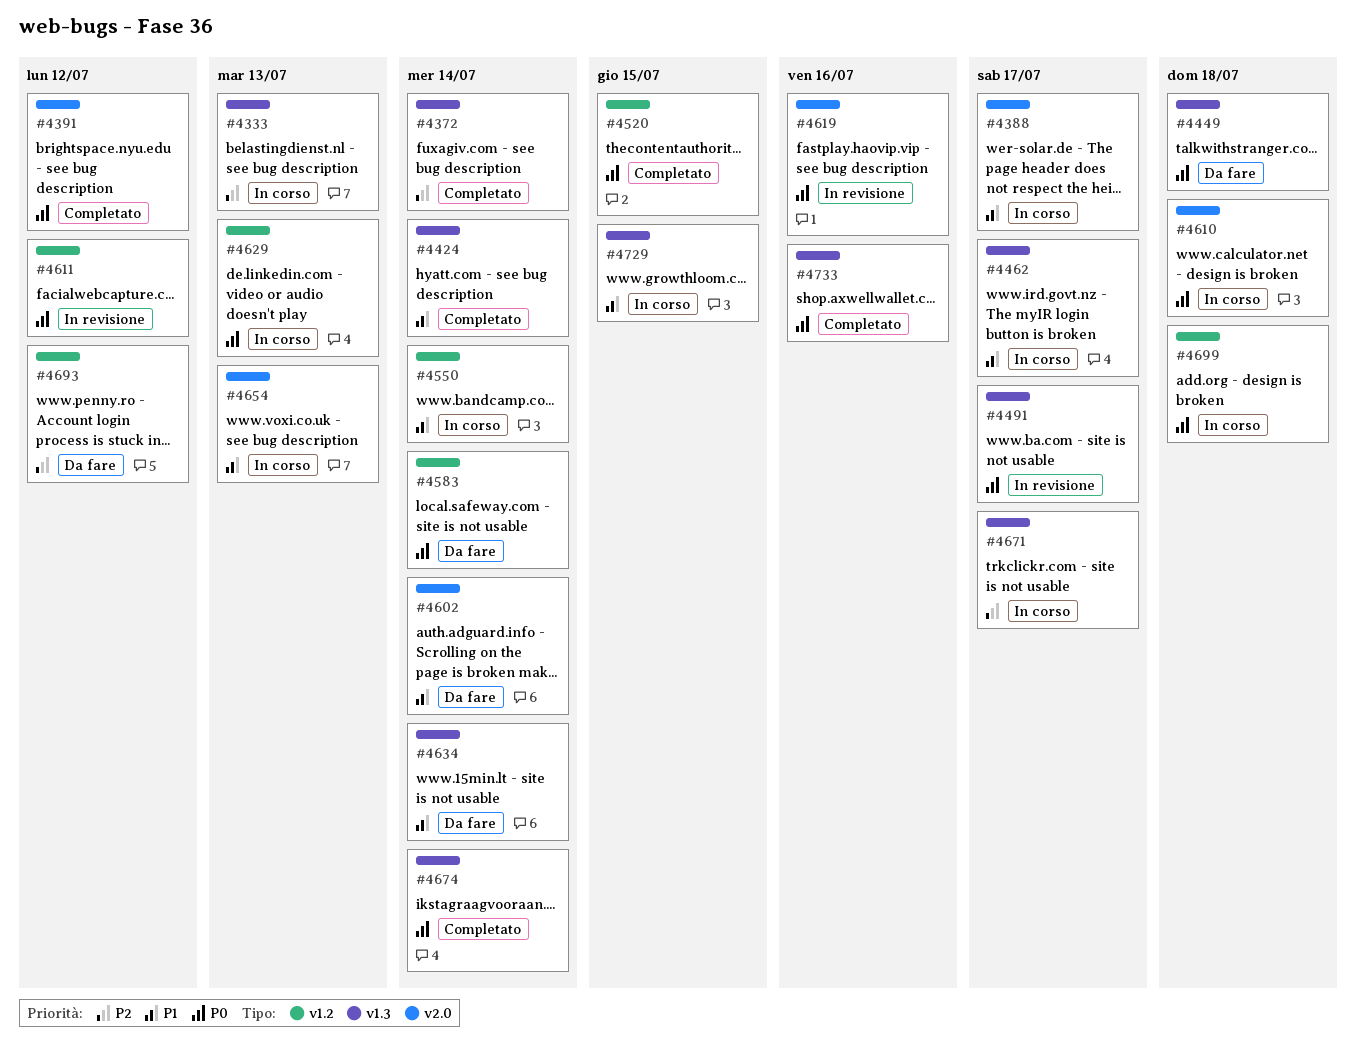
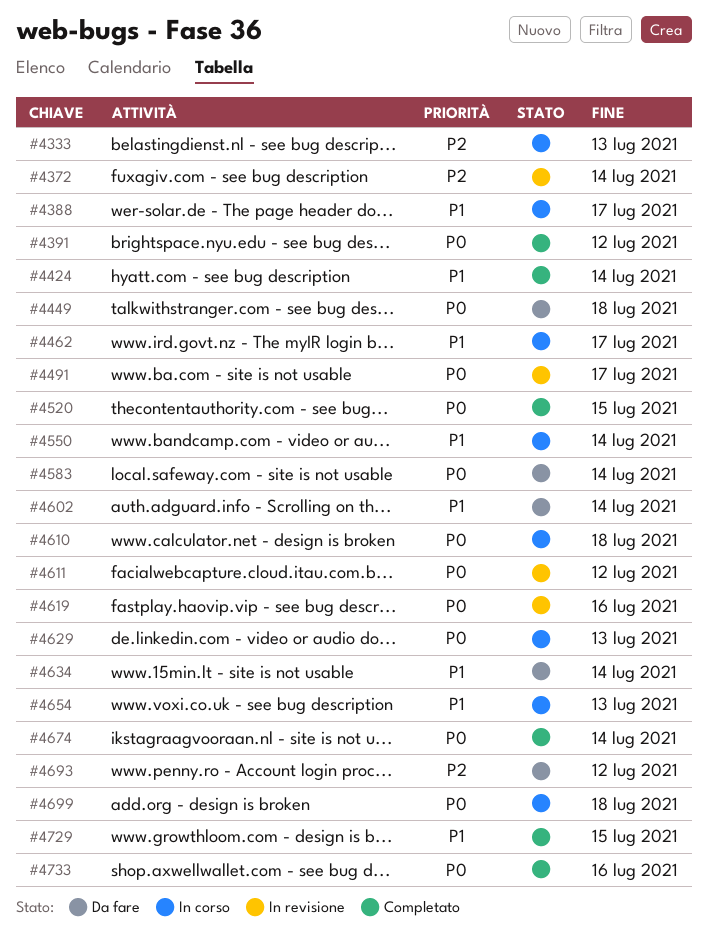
#4372, status: Completato -> In revisione
#4671: present -> none
#4729, status: In corso -> Completato

